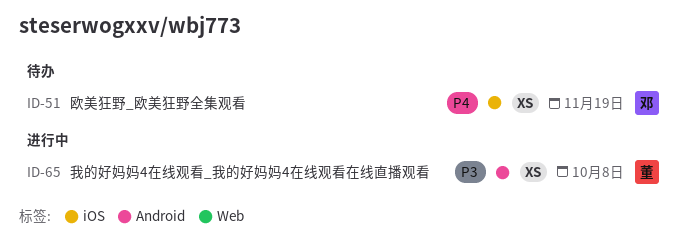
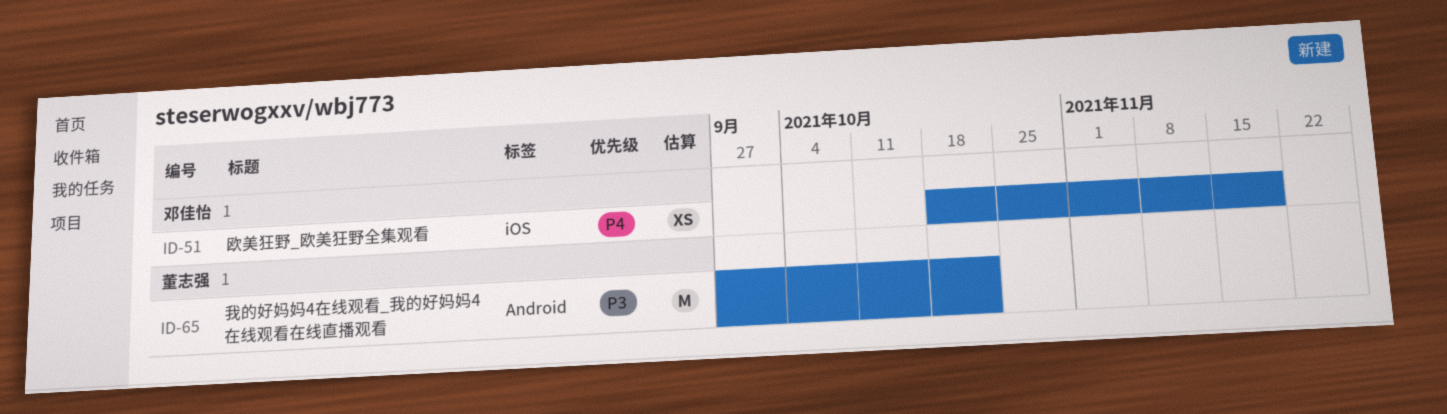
ID-65, estimate: XS -> M
ID-65, due: Oct 8 -> Oct 22

